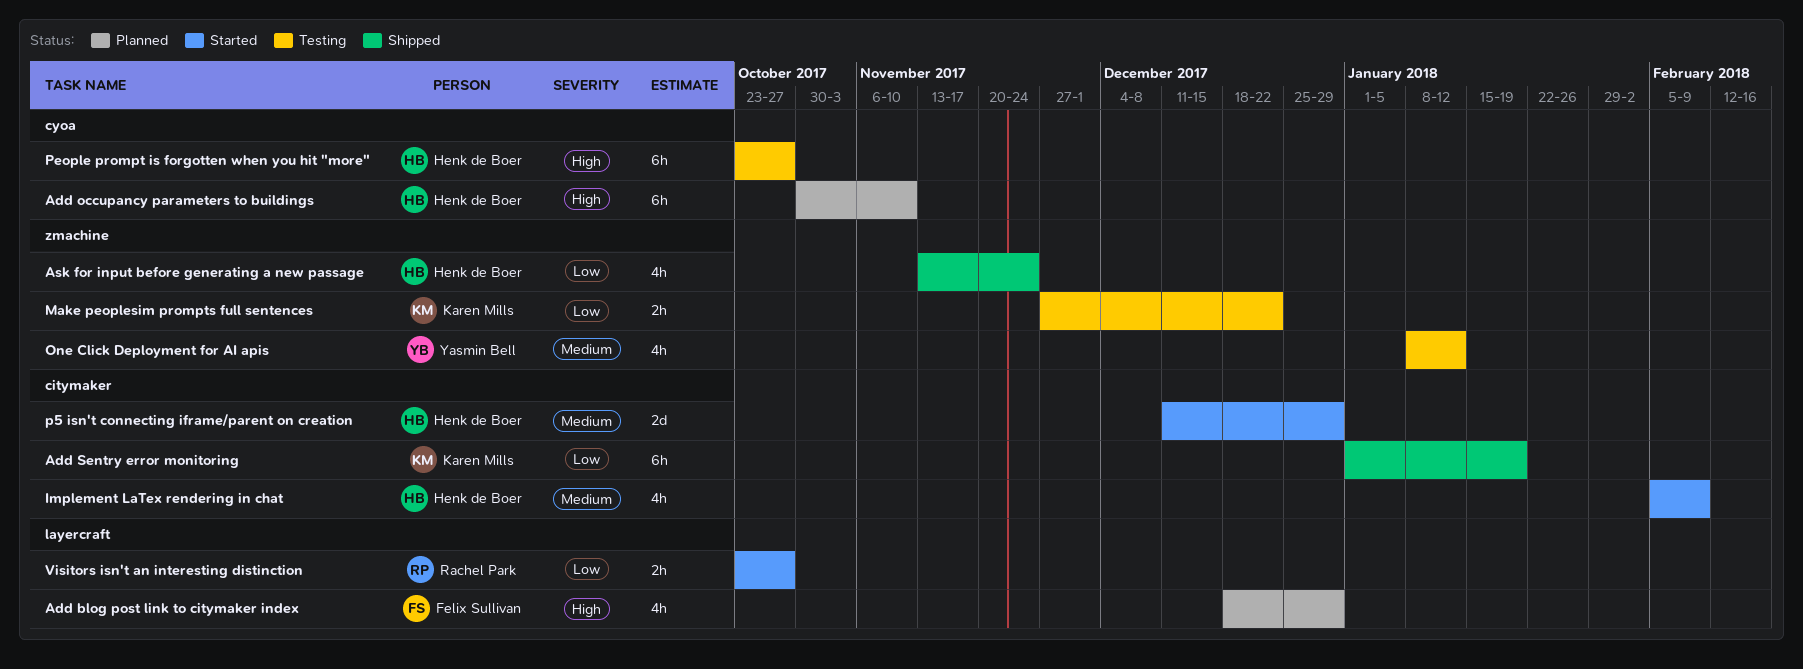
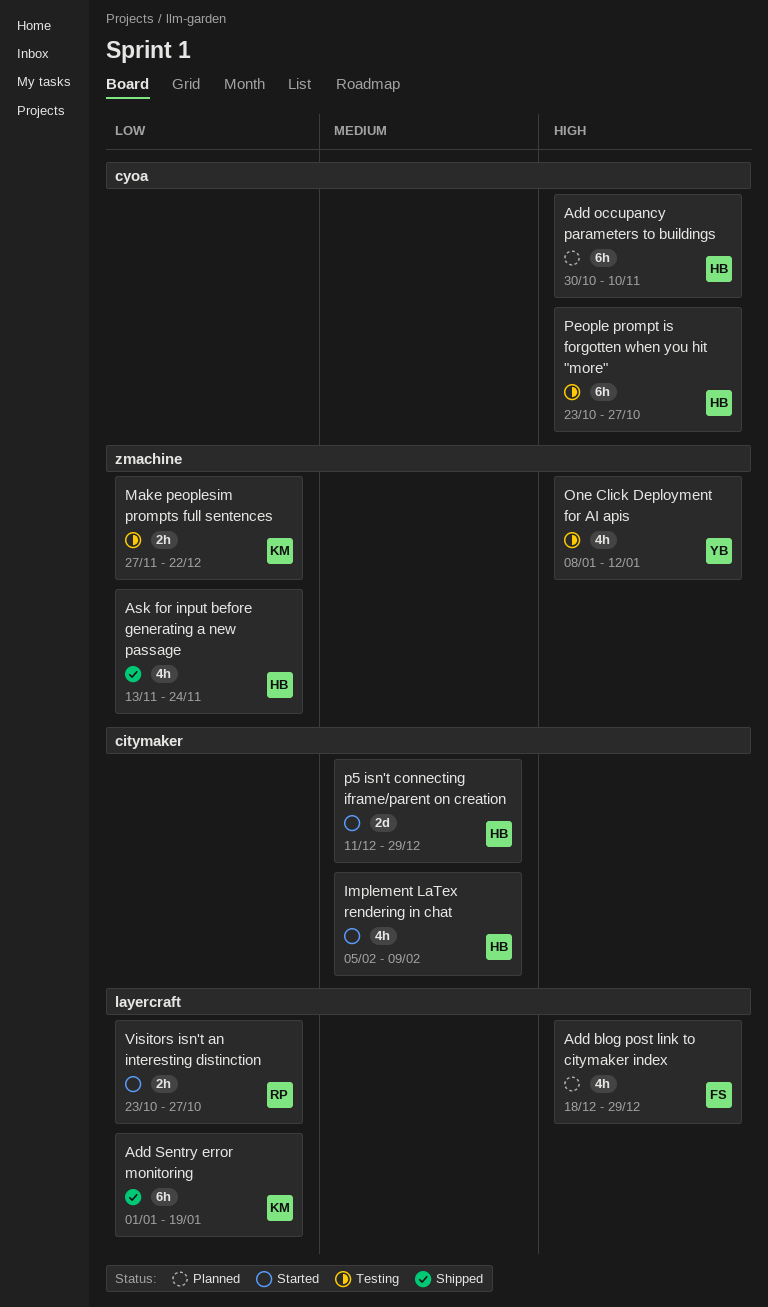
Add Sentry error monitoring, label: citymaker -> layercraft
One Click Deployment for AI apis, priority: Medium -> High

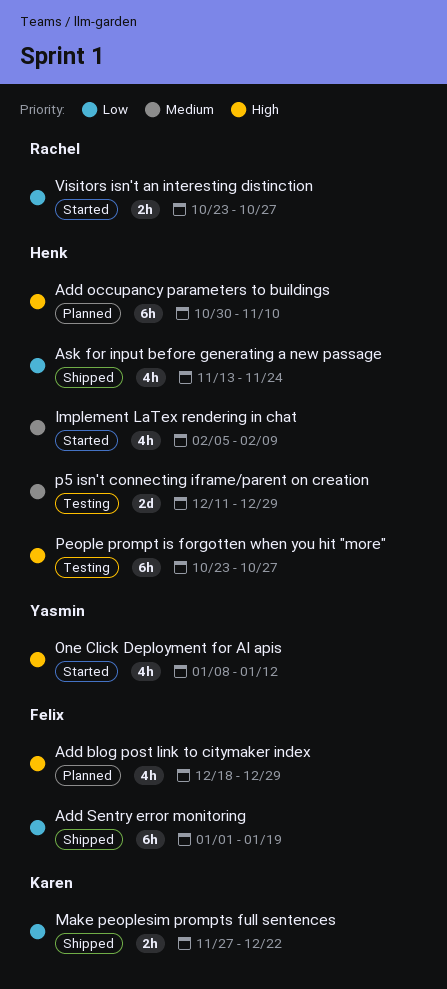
Add Sentry error monitoring, owner: Karen -> Felix
Make peoplesim prompts full sentences, status: Testing -> Shipped
One Click Deployment for AI apis, status: Testing -> Started
p5 isn't connecting iframe/parent on creation, status: Started -> Testing

